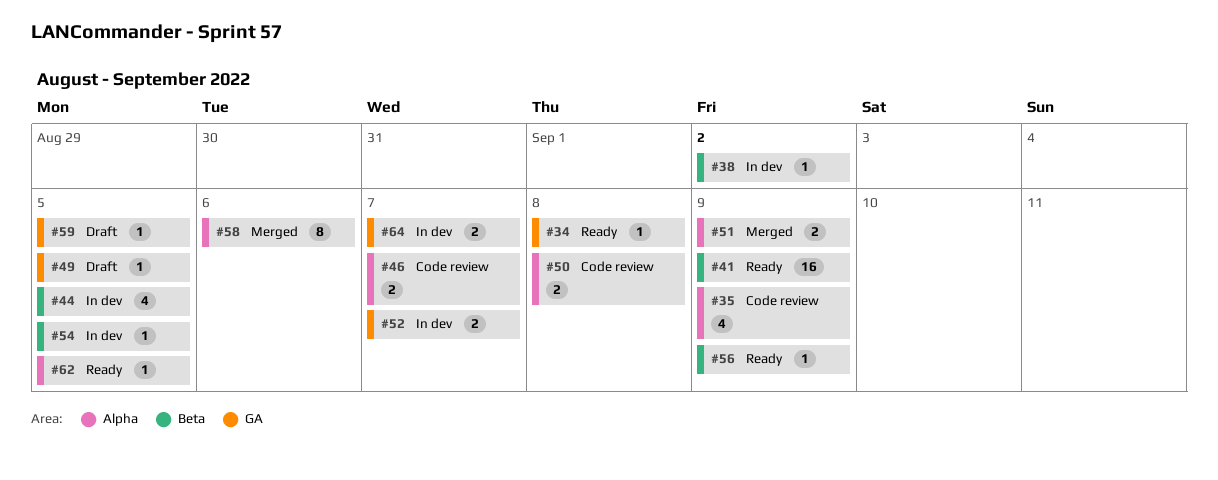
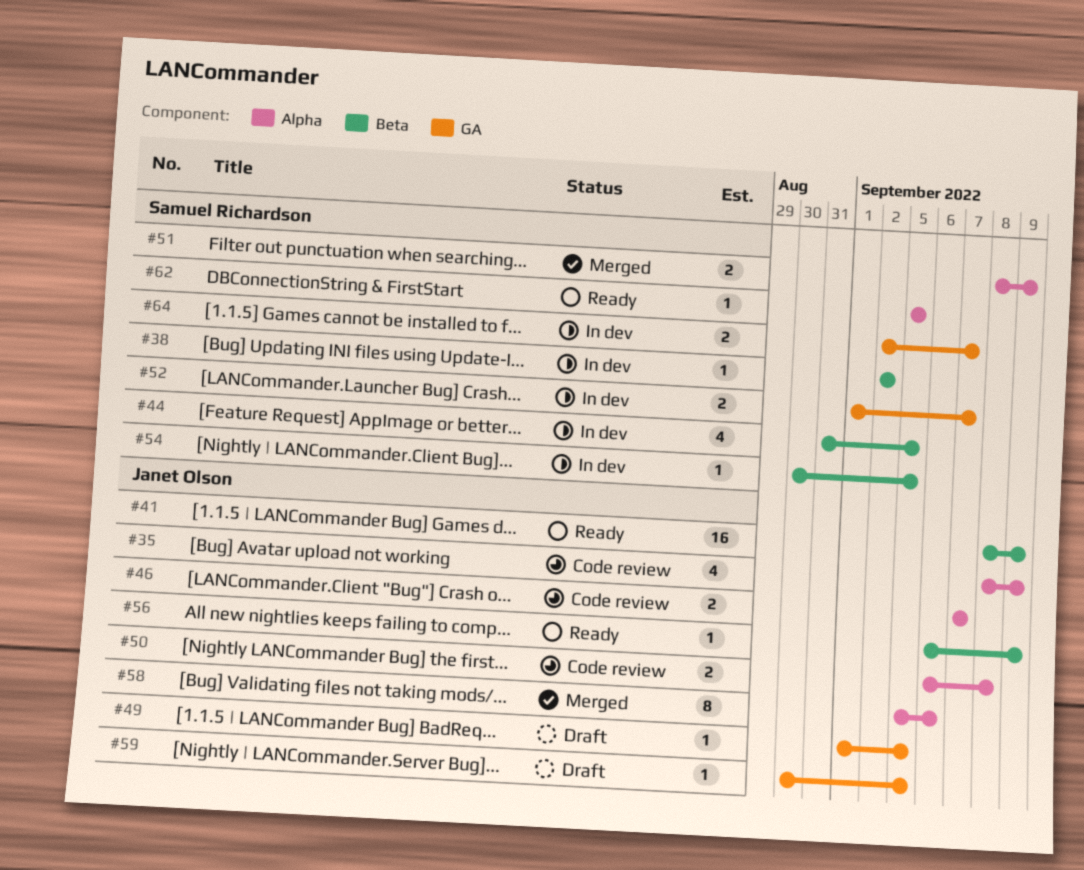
#34: present -> none

